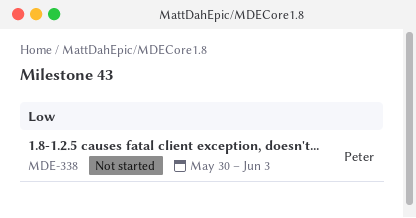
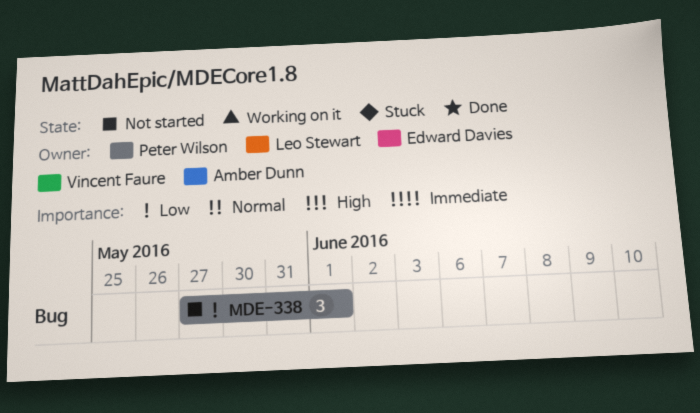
MDE-338, start: May 30 -> May 27
MDE-338, due: Jun 3 -> Jun 1

